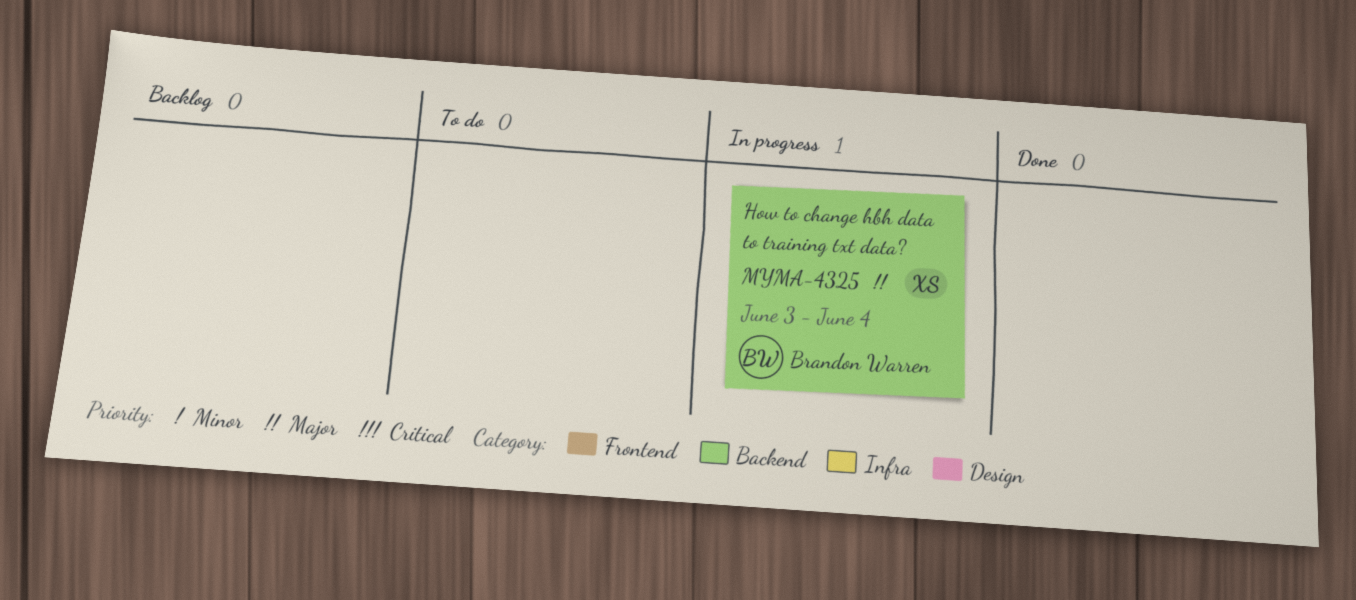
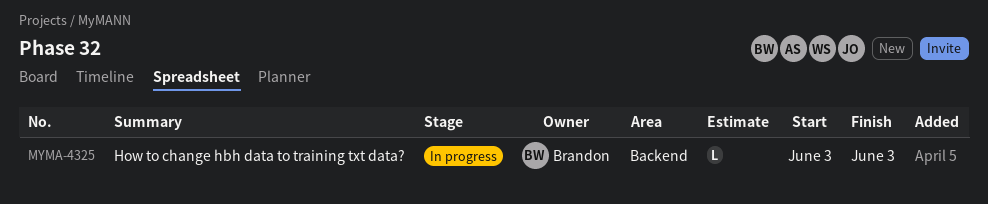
MYMA-4325, estimate: XS -> L
MYMA-4325, due: Jun 4 -> Jun 3

